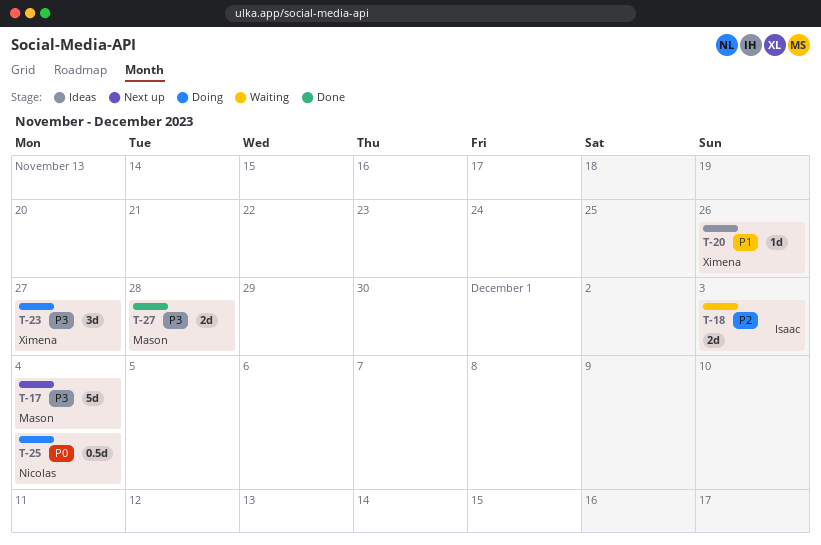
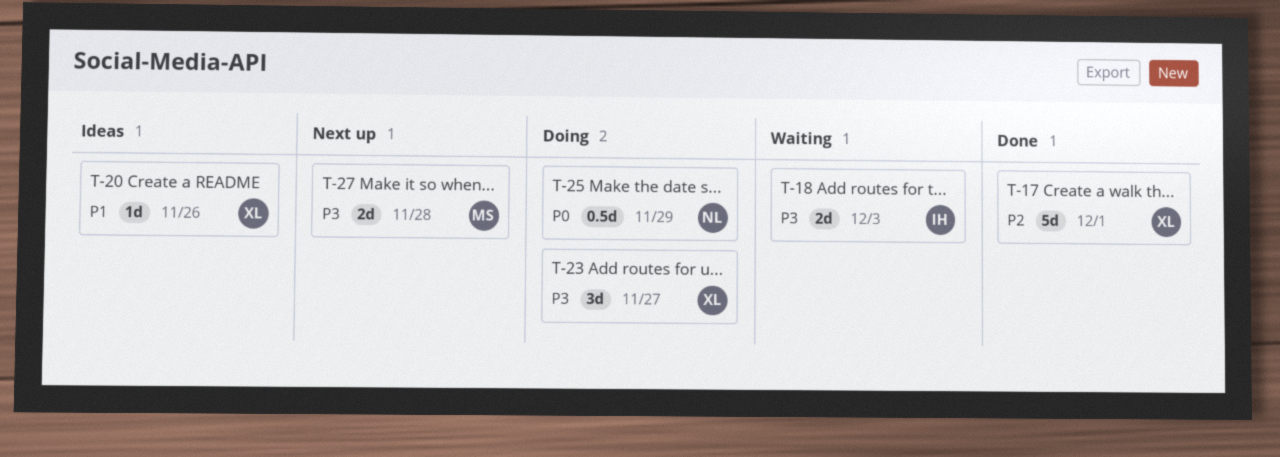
T-17, status: Next up -> Done
T-17, owner: Mason -> Ximena
T-17, priority: P3 -> P2
T-17, due: Dec 4 -> Dec 1
T-18, priority: P2 -> P3
T-25, due: Dec 4 -> Nov 29
T-27, status: Done -> Next up

